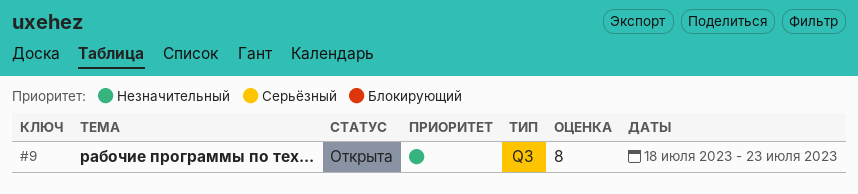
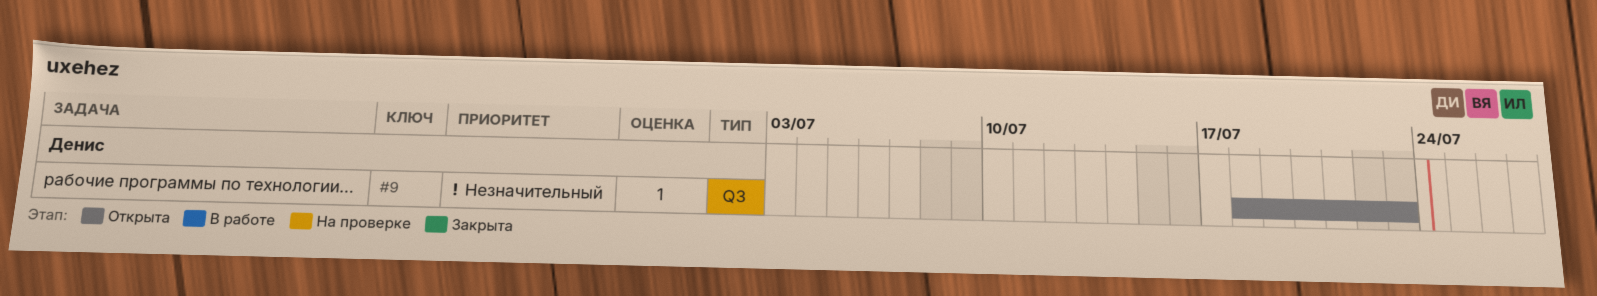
#9, estimate: 8 -> 1

